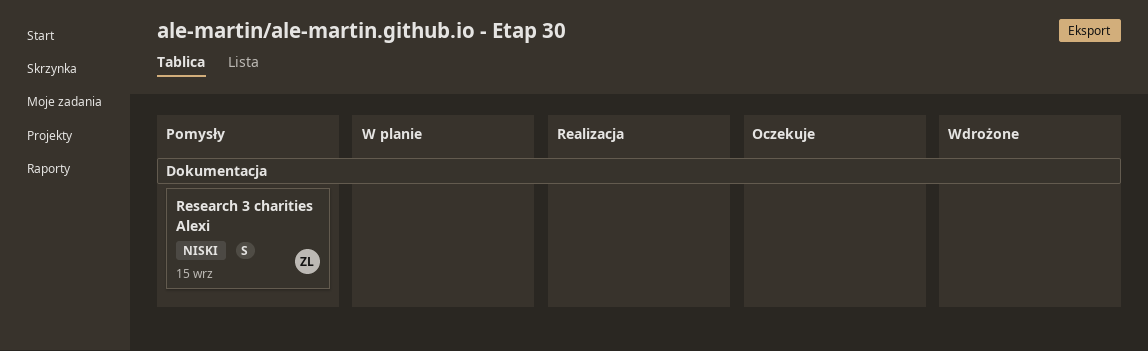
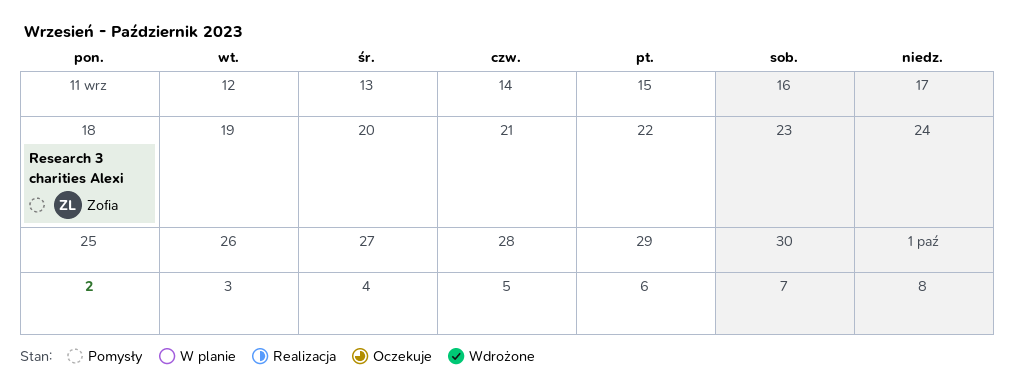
Research 3 charities Alexi, due: Sep 15 -> Sep 18

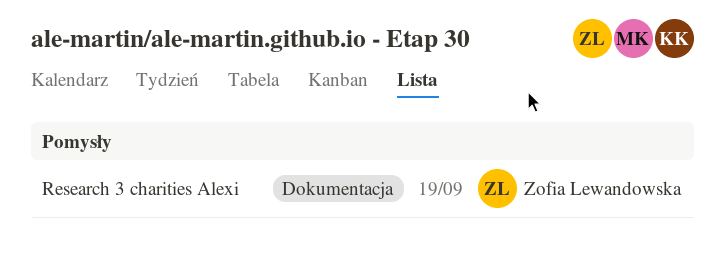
Research 3 charities Alexi, due: Sep 18 -> Sep 19

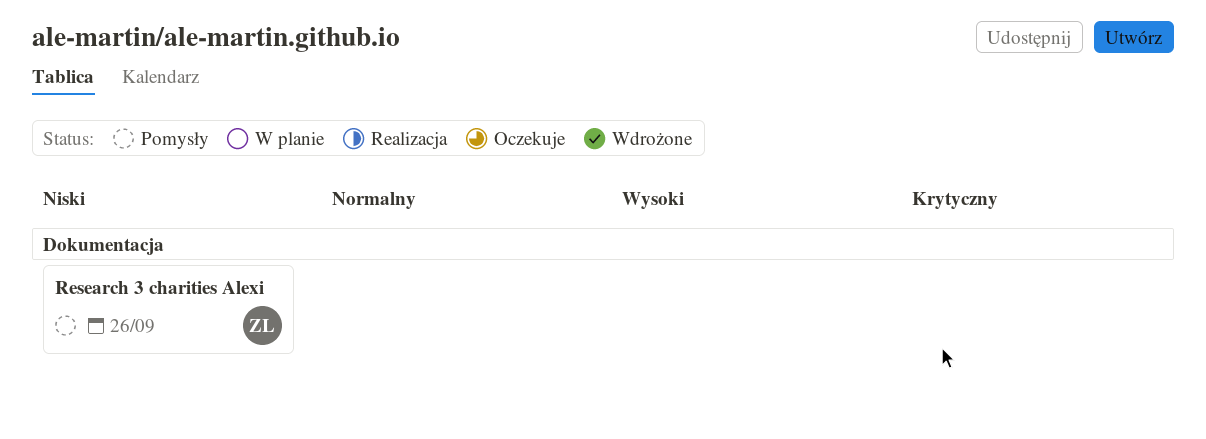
Research 3 charities Alexi, due: Sep 19 -> Sep 26

